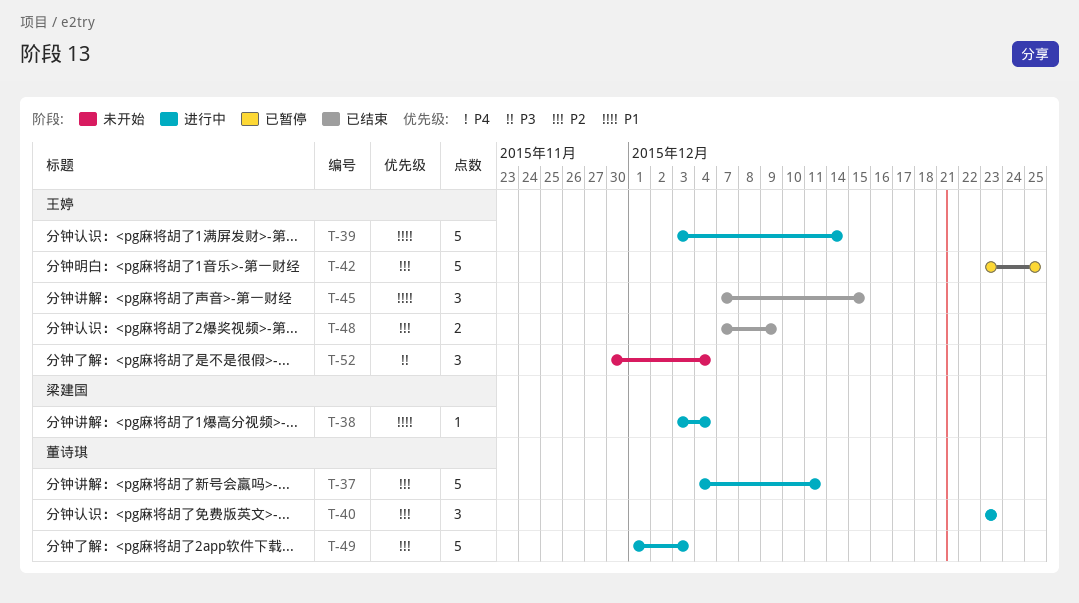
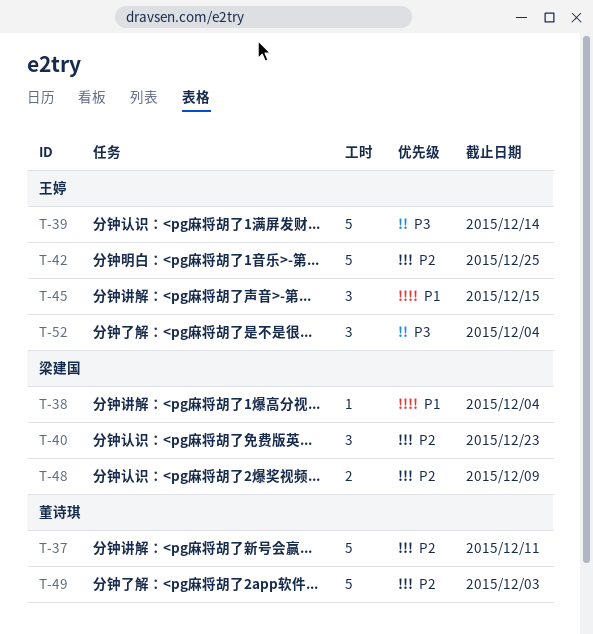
T-39, priority: P1 -> P3
T-40, owner: 董诗琪 -> 梁建国
T-48, owner: 王婷 -> 梁建国

